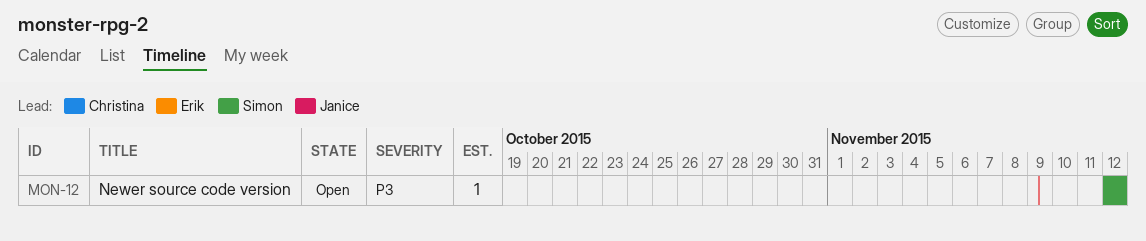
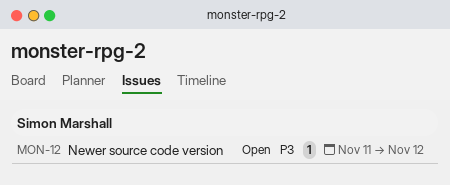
MON-12, start: Nov 12 -> Nov 11

